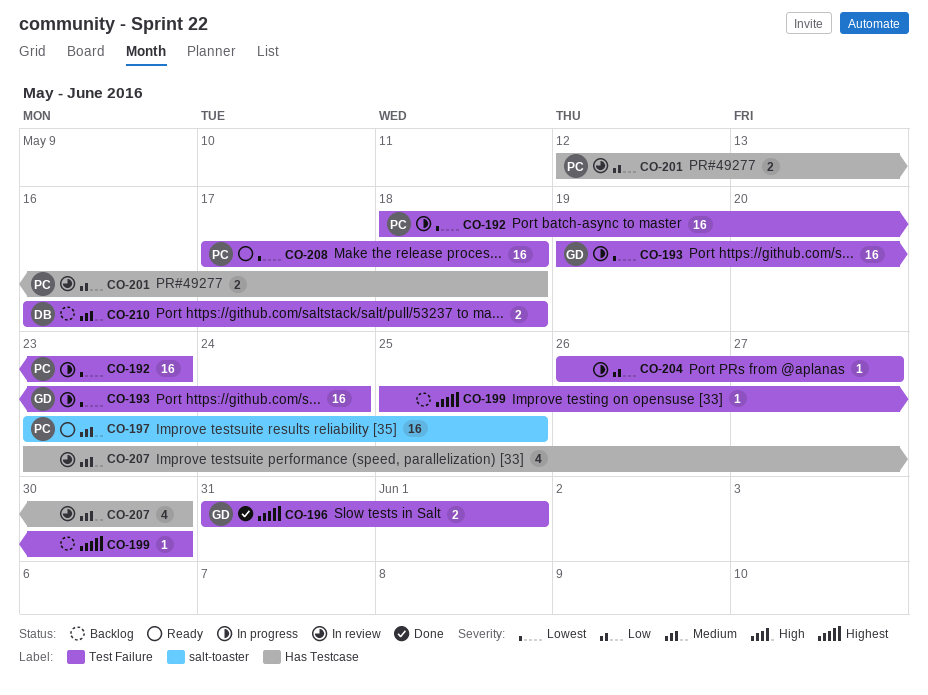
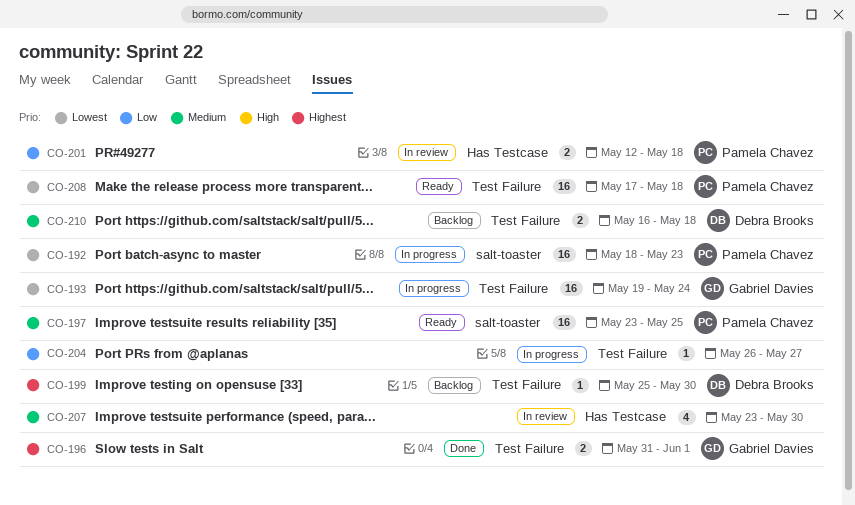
CO-192, label: Test Failure -> salt-toaster
CO-199, owner: none -> Debra Brooks

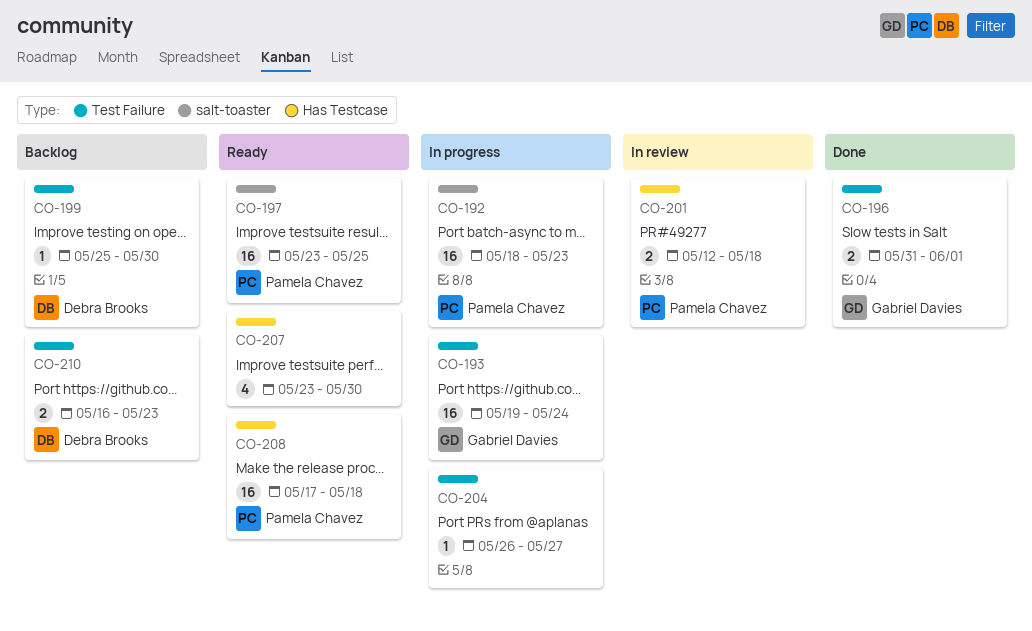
CO-207, status: In review -> Ready
CO-208, label: Test Failure -> Has Testcase
CO-210, due: May 18 -> May 23

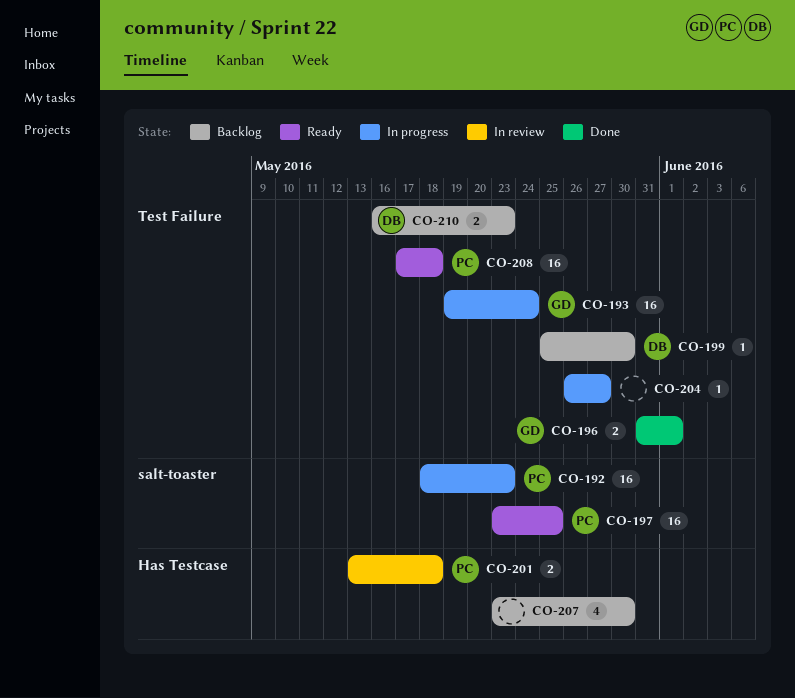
CO-201, start: May 12 -> May 13
CO-207, status: Ready -> Backlog
CO-208, label: Has Testcase -> Test Failure

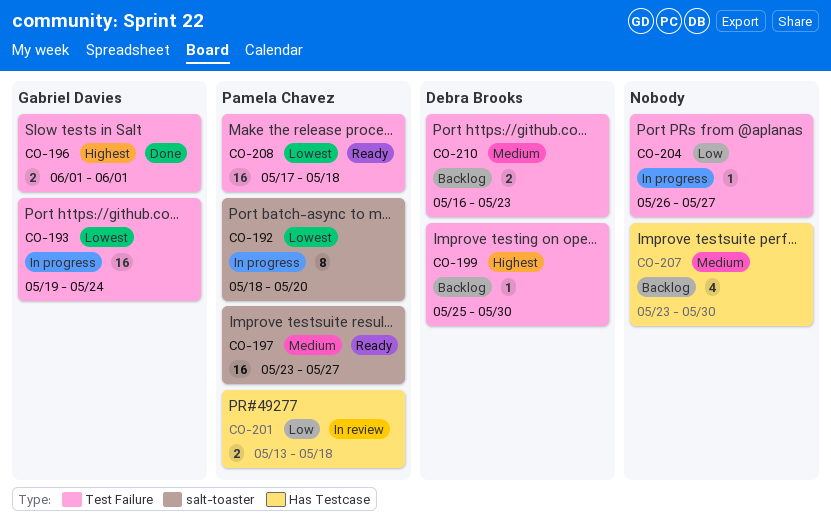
CO-192, estimate: 16 -> 8
CO-192, due: May 23 -> May 20
CO-196, start: May 31 -> Jun 1
CO-197, due: May 25 -> May 27

